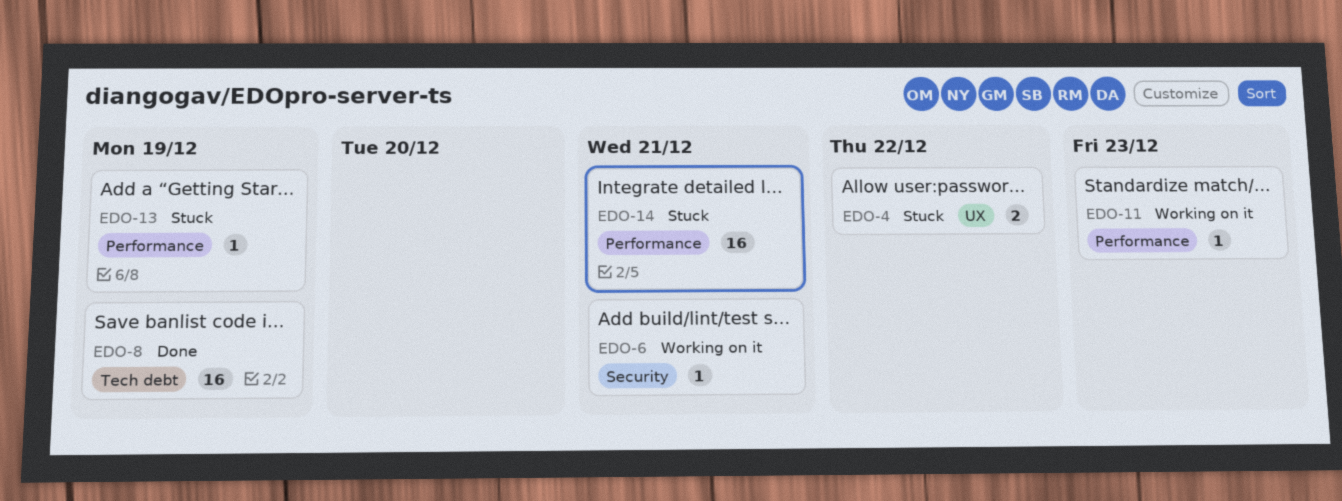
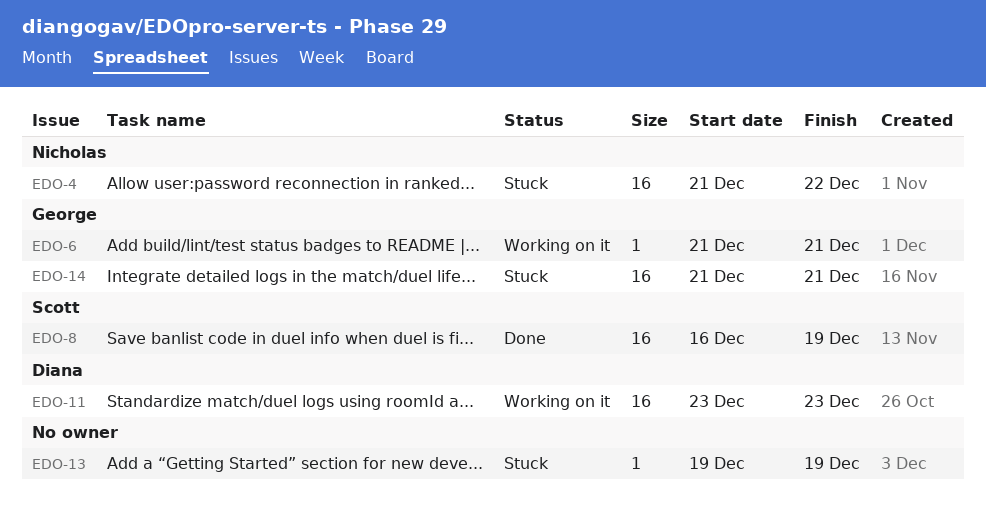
EDO-4, estimate: 2 -> 16
EDO-11, estimate: 1 -> 16

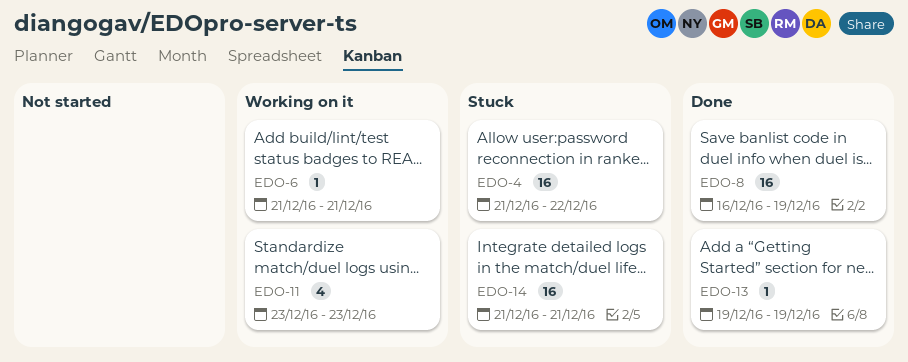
EDO-11, estimate: 16 -> 4
EDO-13, status: Stuck -> Done

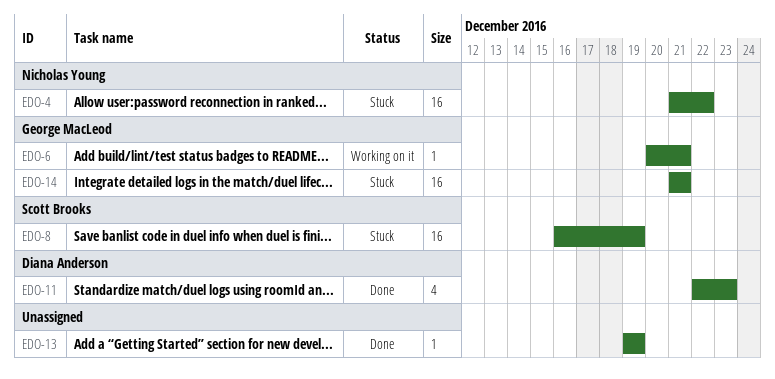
EDO-6, start: Dec 21 -> Dec 20
EDO-8, status: Done -> Stuck
EDO-11, status: Working on it -> Done
EDO-11, start: Dec 23 -> Dec 22

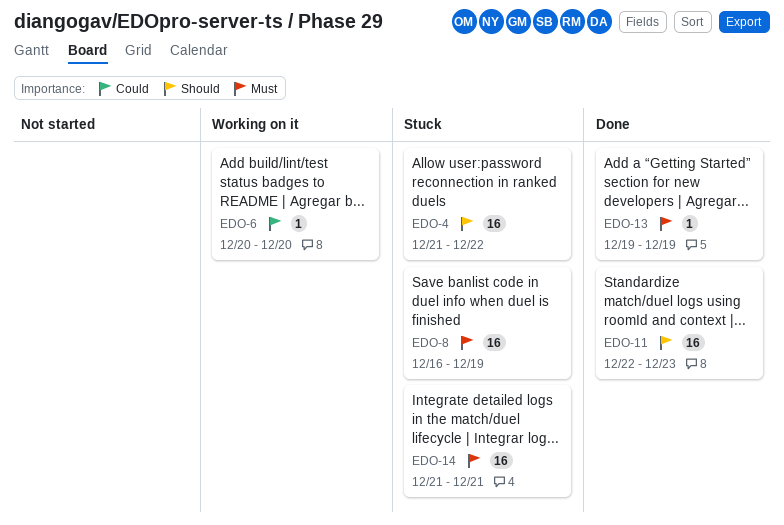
EDO-6, due: Dec 21 -> Dec 20
EDO-11, estimate: 4 -> 16

